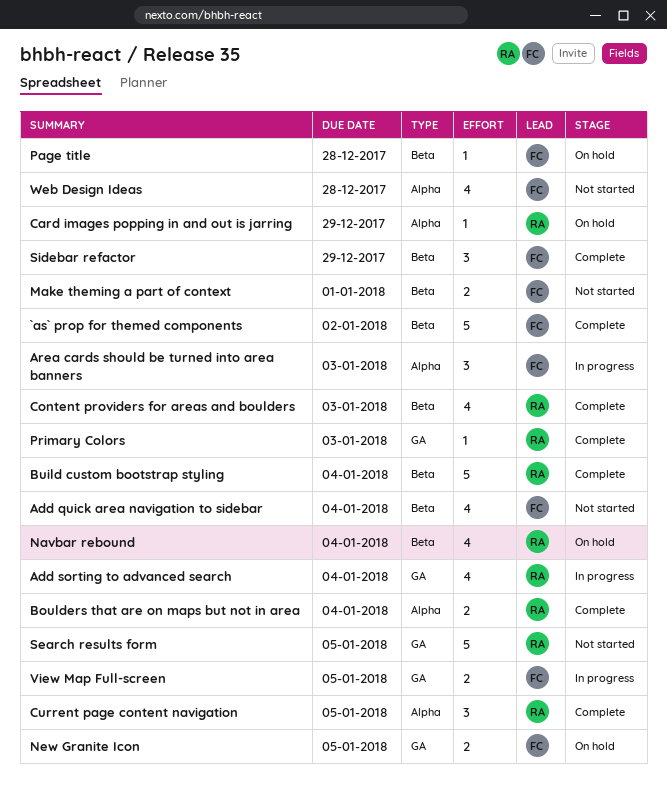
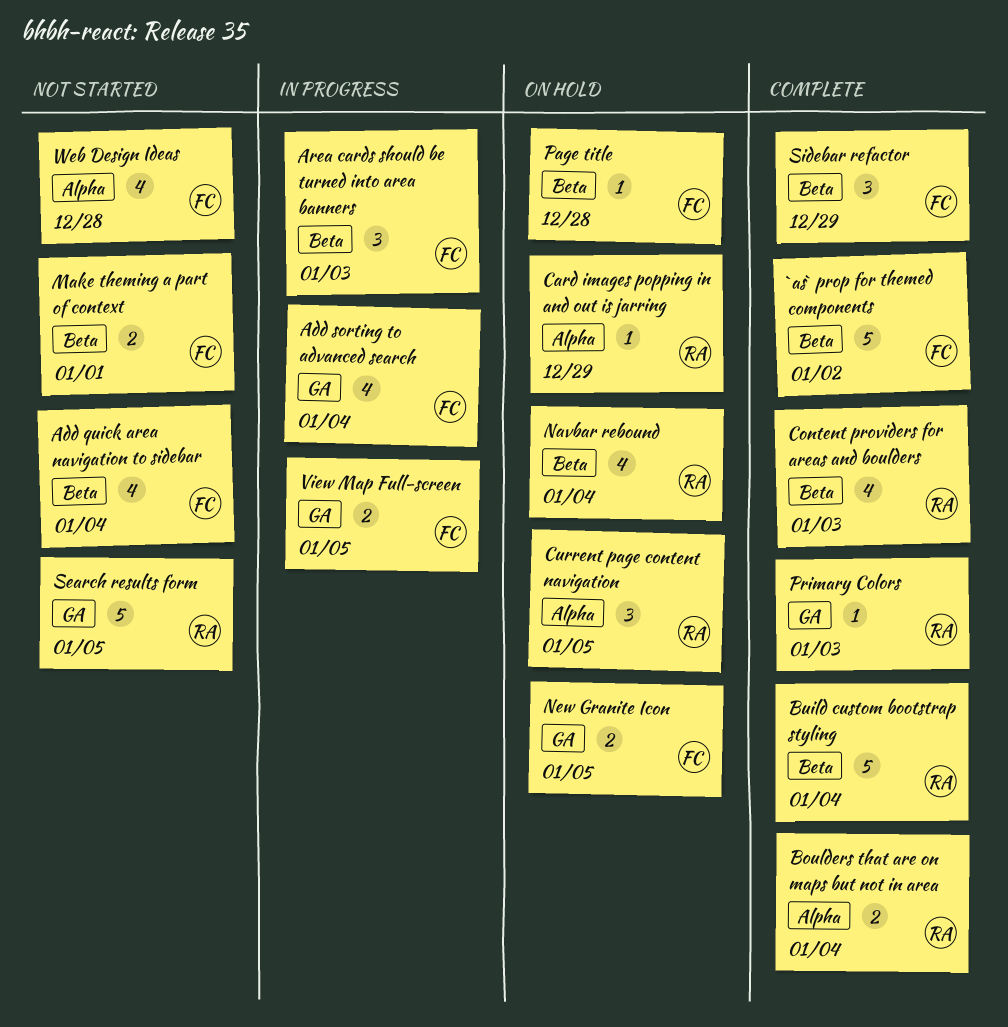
Add sorting to advanced search, owner: RA -> FC
Area cards should be turned into area banners, label: Alpha -> Beta
Current page content navigation, status: Complete -> On hold

